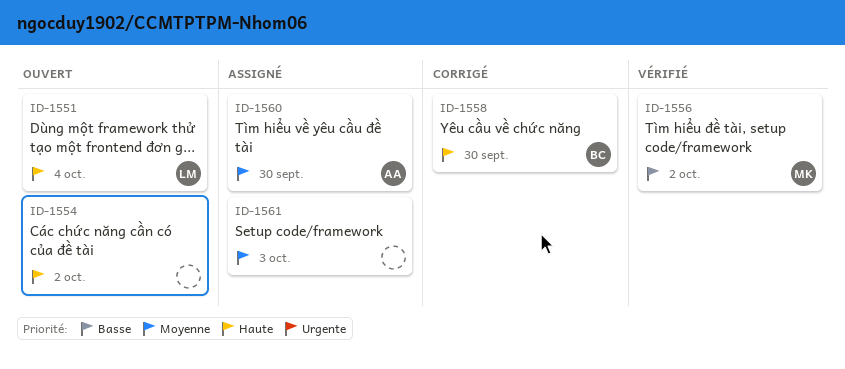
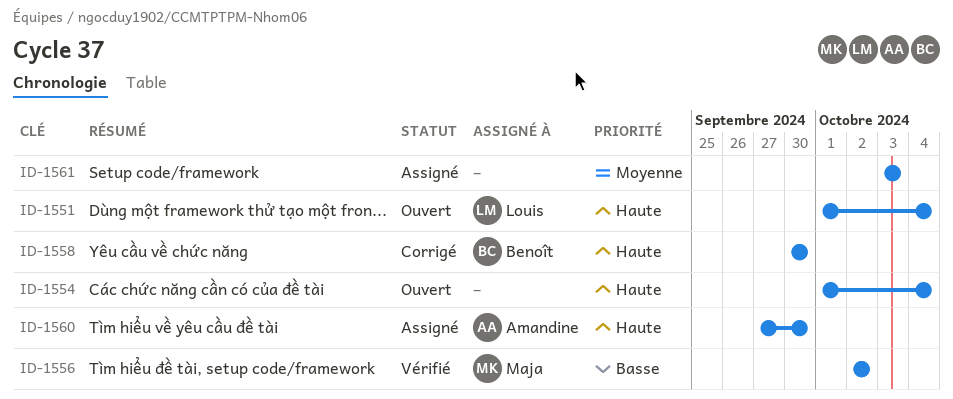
ID-1554, due: Oct 2 -> Oct 4
ID-1560, priority: Moyenne -> Haute

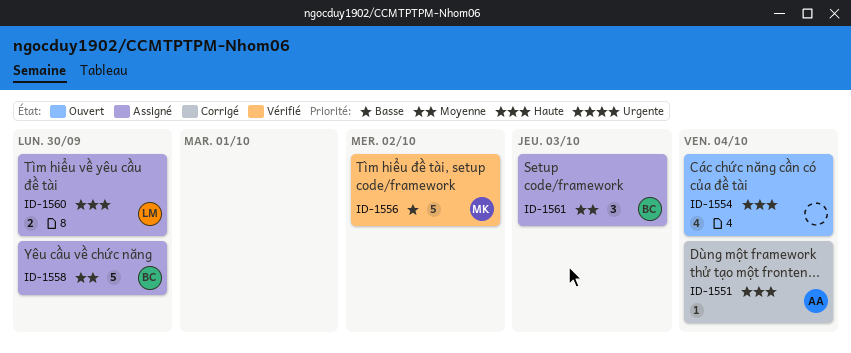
ID-1551, status: Ouvert -> Corrigé
ID-1551, owner: Louis -> Amandine
ID-1558, status: Corrigé -> Assigné
ID-1558, priority: Haute -> Moyenne
ID-1560, owner: Amandine -> Louis
ID-1561, owner: none -> Benoît

